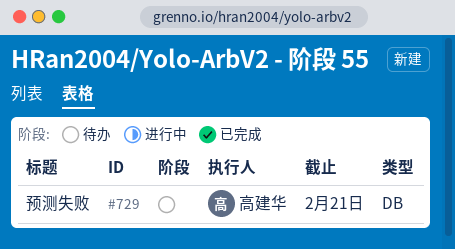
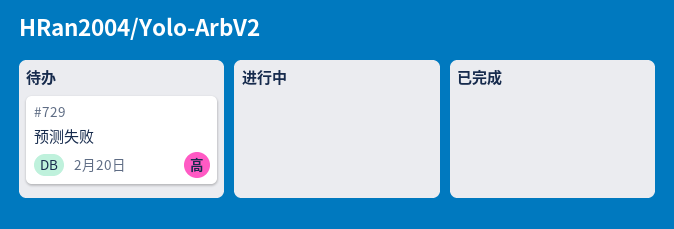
#729, due: Feb 21 -> Feb 20

